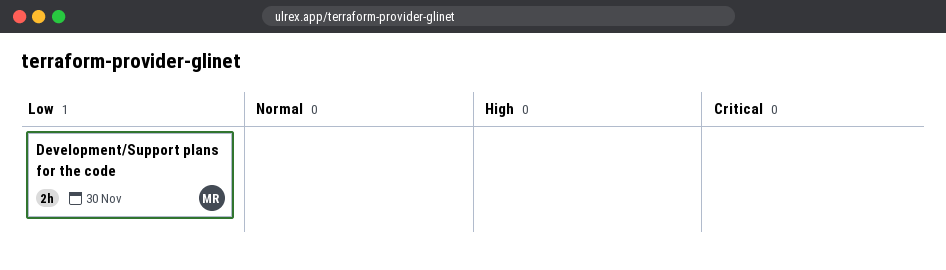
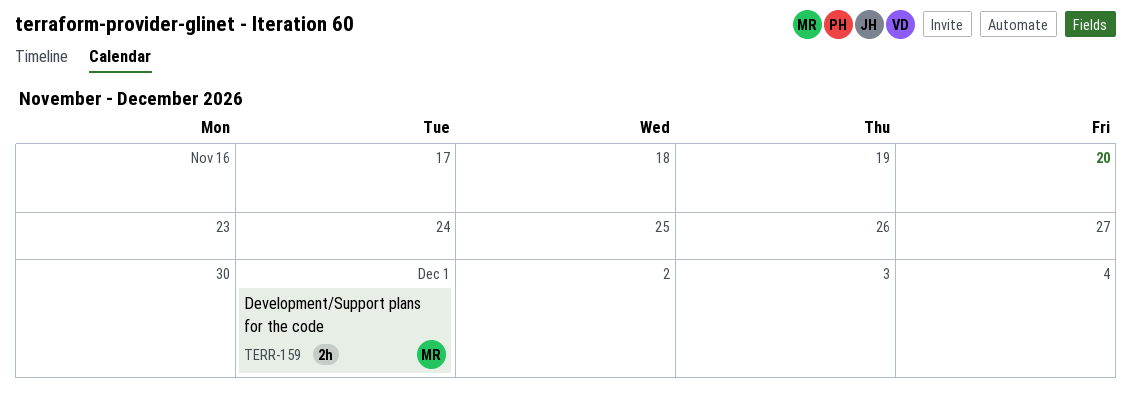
Development/Support plans for the code, due: Nov 30 -> Dec 1

